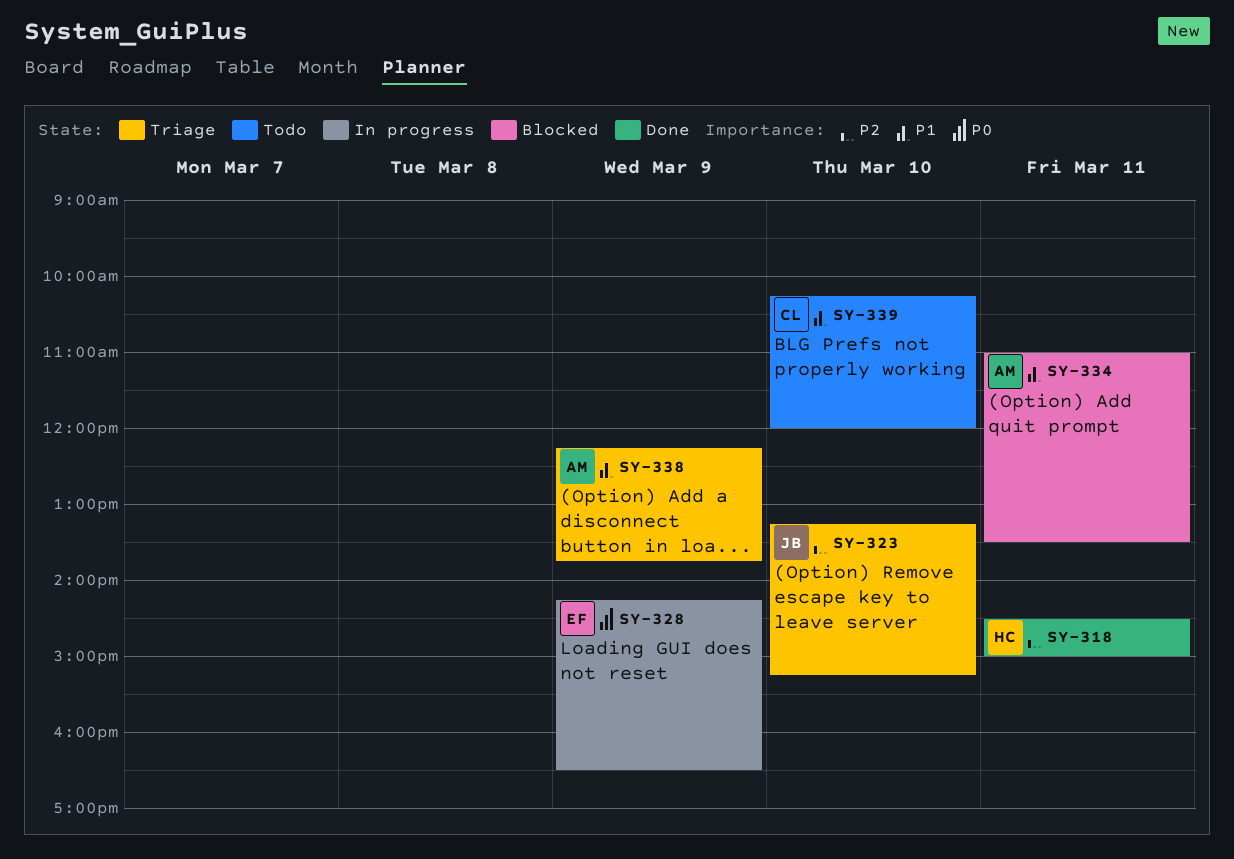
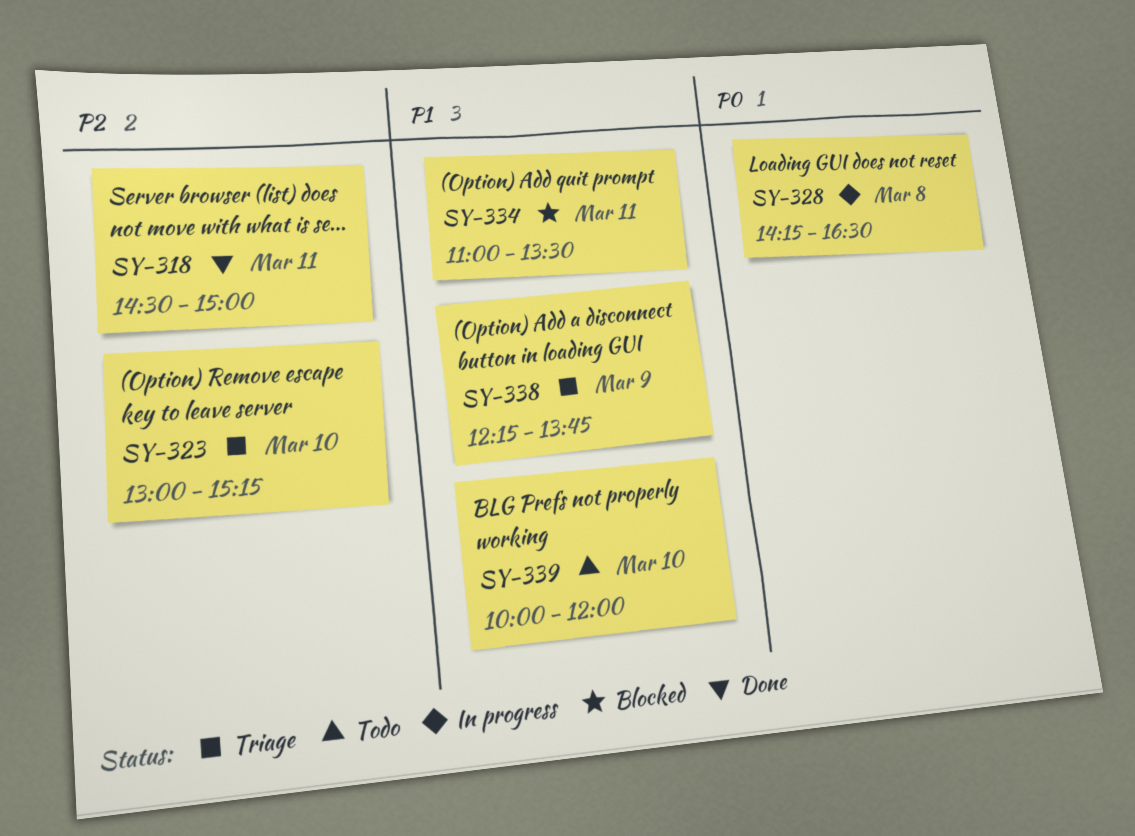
SY-323, begins: 13:15 -> 13:00
SY-328, day: Mar 9 -> Mar 8
SY-339, begins: 10:15 -> 10:00

